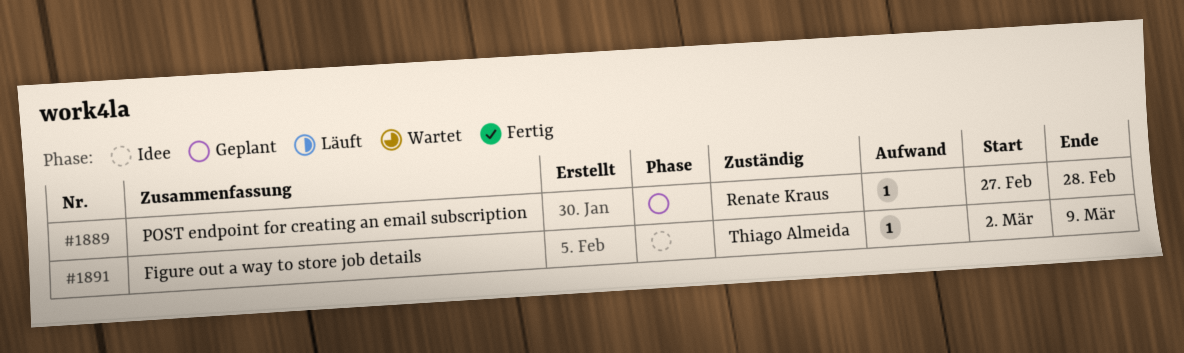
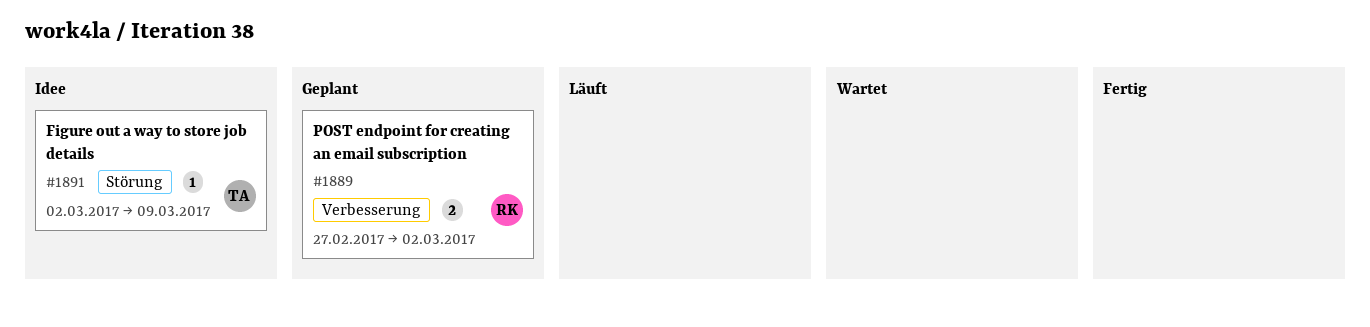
#1889, estimate: 1 -> 2
#1889, due: Feb 28 -> Mar 2

